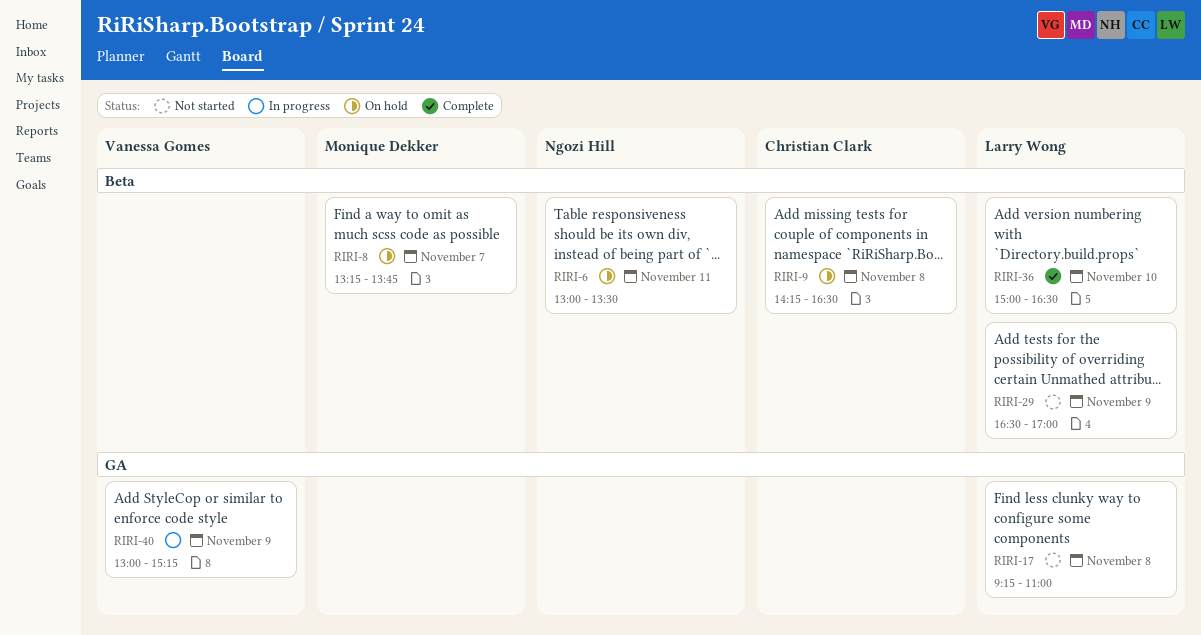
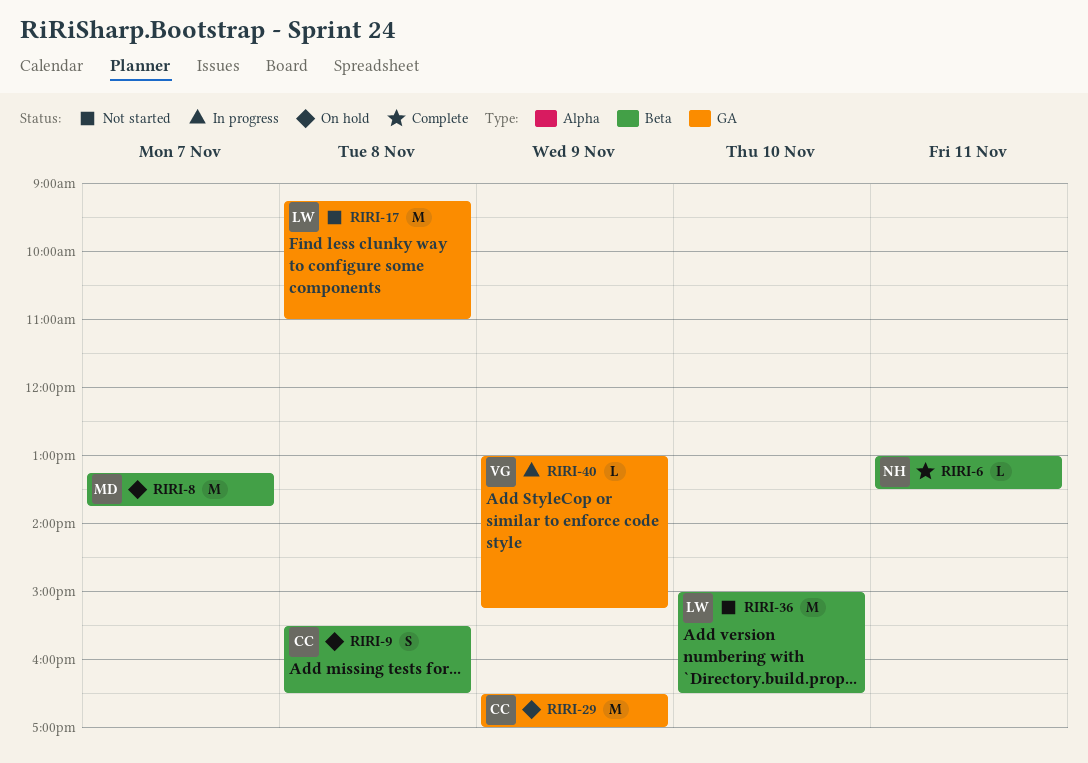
RIRI-6, status: On hold -> Complete
RIRI-9, begins: 14:15 -> 15:30
RIRI-29, status: Not started -> On hold
RIRI-29, owner: Larry Wong -> Christian Clark
RIRI-29, label: Beta -> GA
RIRI-36, status: Complete -> Not started

